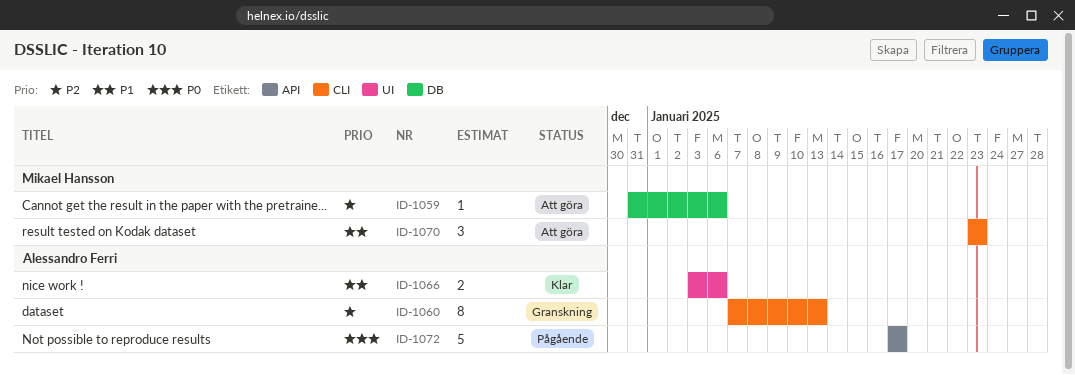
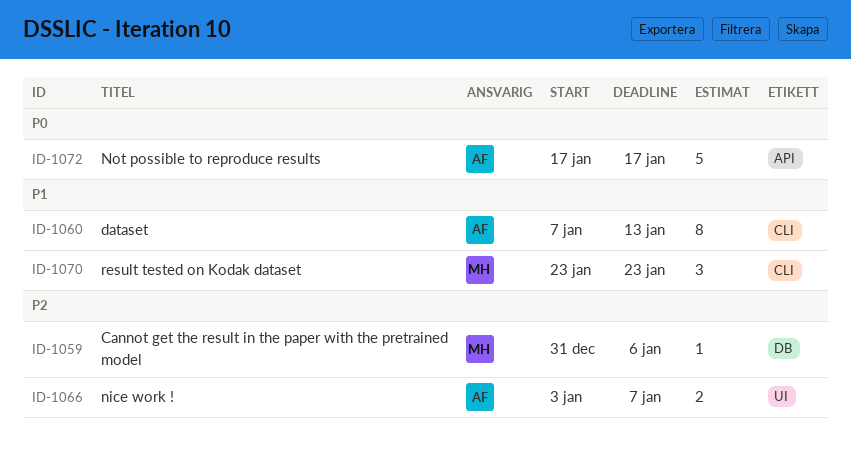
ID-1060, priority: P2 -> P1
ID-1066, priority: P1 -> P2
ID-1066, due: Jan 6 -> Jan 7

